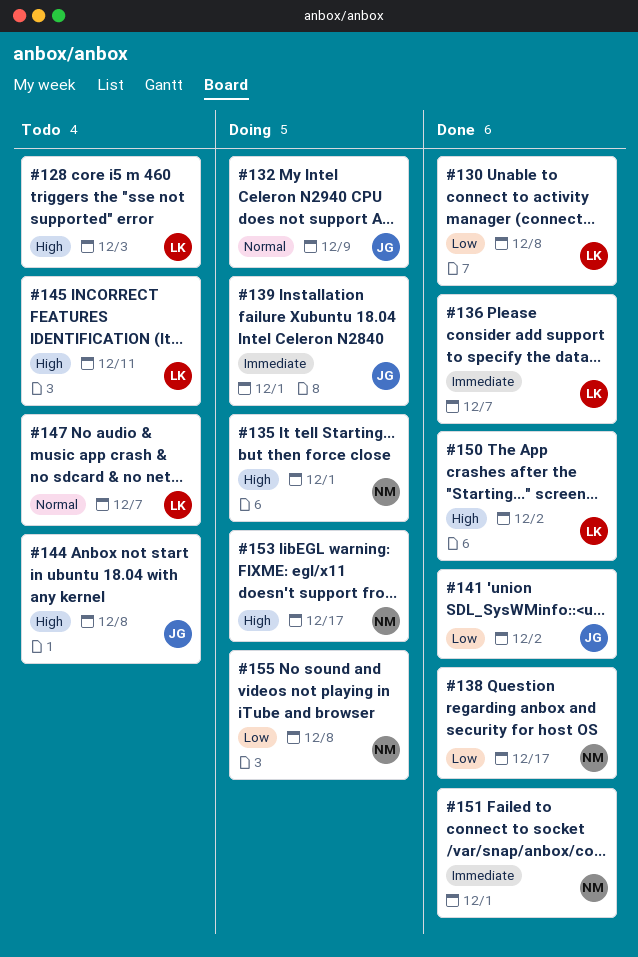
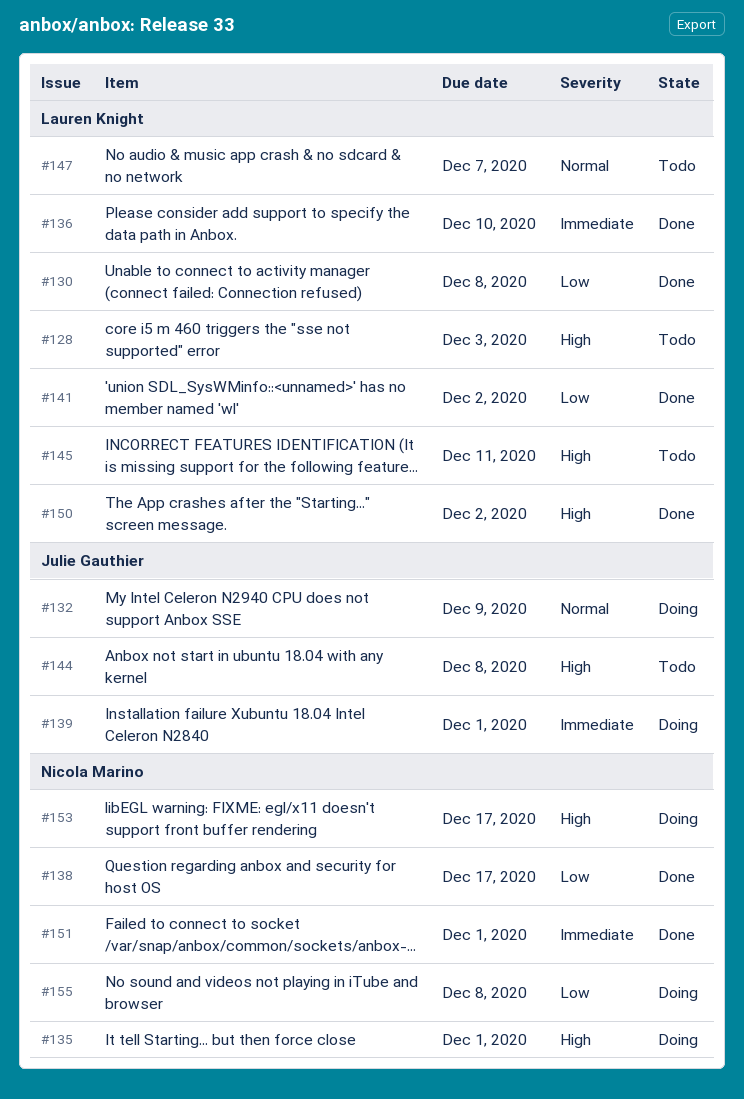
#136, due: Dec 7 -> Dec 10
#141, owner: Julie Gauthier -> Lauren Knight

